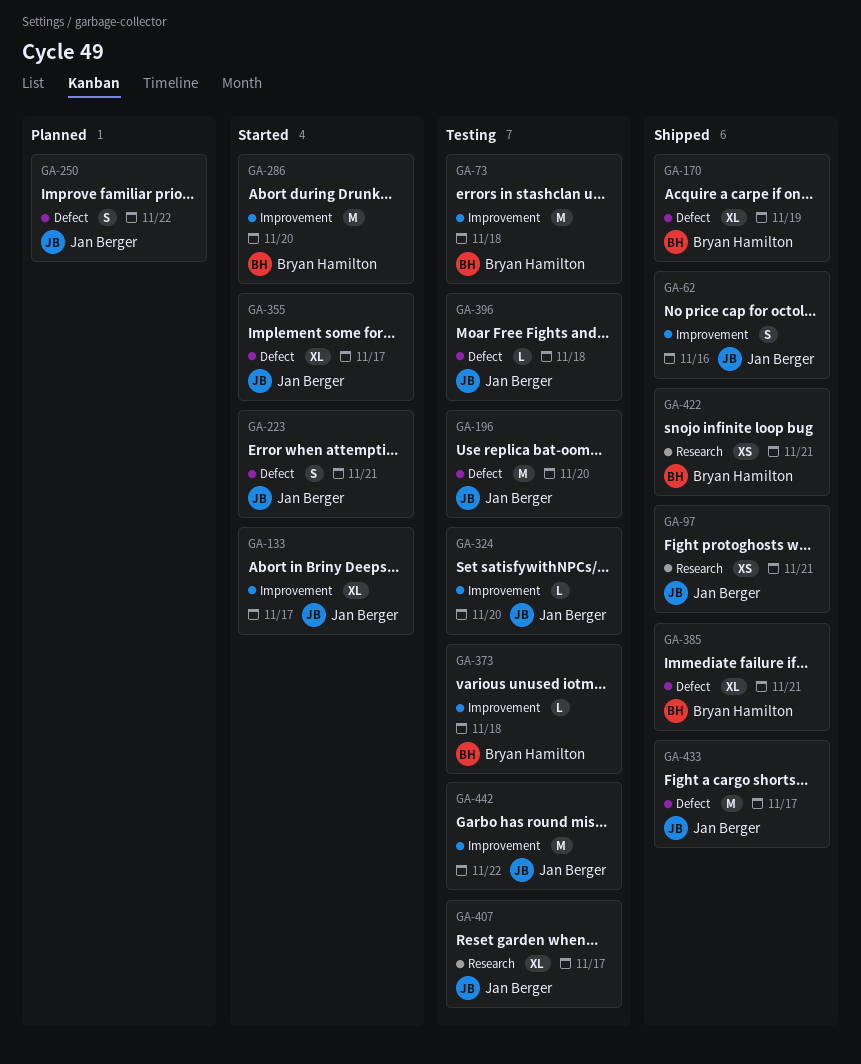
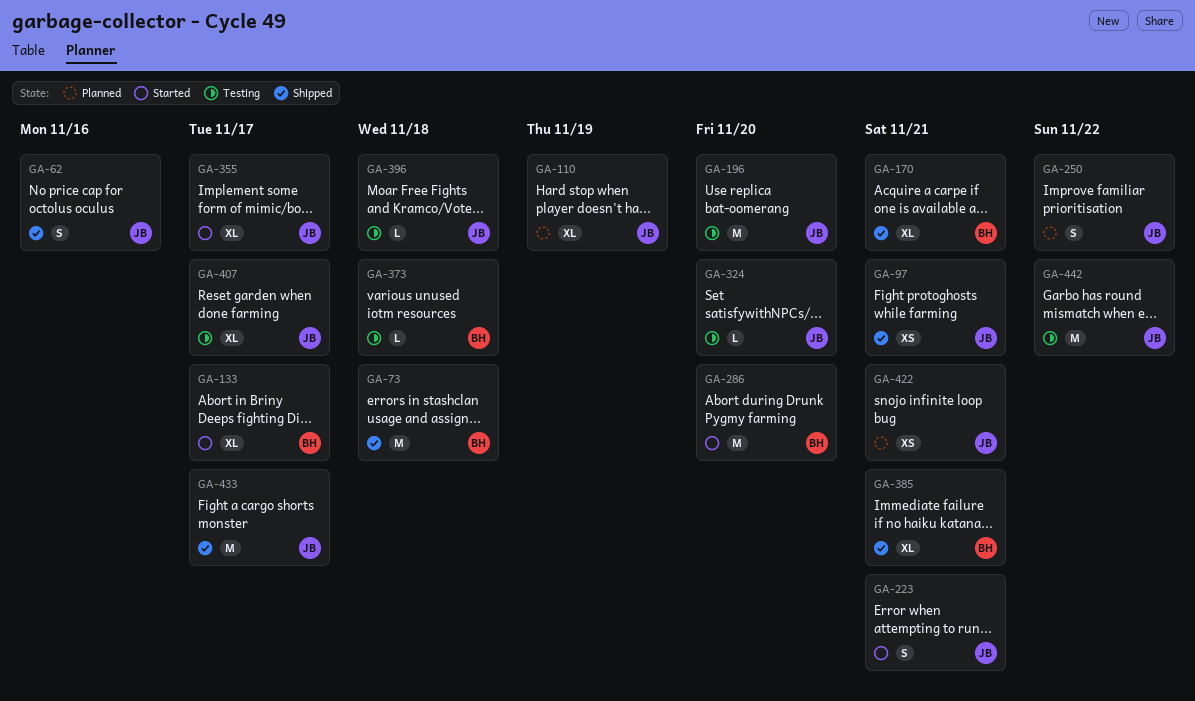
GA-73, status: Testing -> Shipped
GA-110: none -> present
GA-133, owner: Jan Berger -> Bryan Hamilton
GA-170, due: Nov 19 -> Nov 21
GA-422, status: Shipped -> Planned
GA-422, owner: Bryan Hamilton -> Jan Berger

